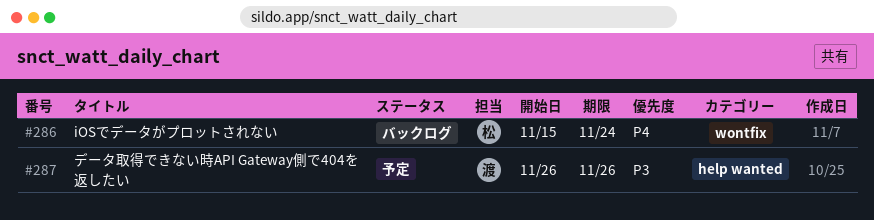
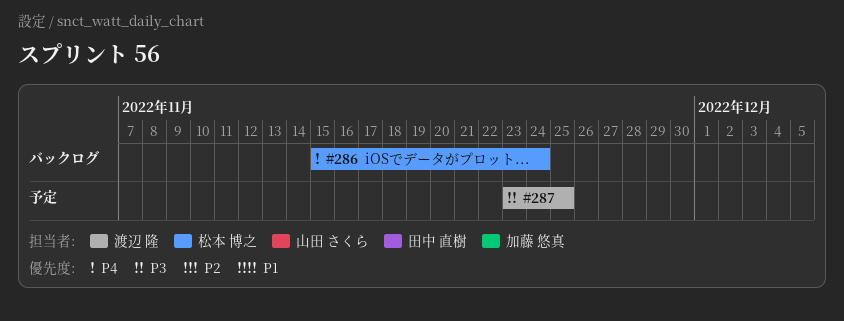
#287, start: Nov 26 -> Nov 23
#287, due: Nov 26 -> Nov 25

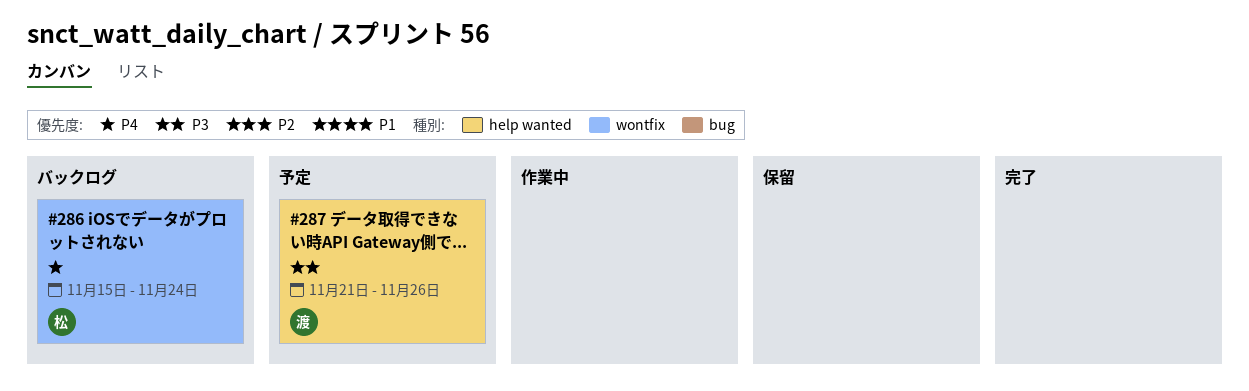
#287, start: Nov 23 -> Nov 21
#287, due: Nov 25 -> Nov 26

